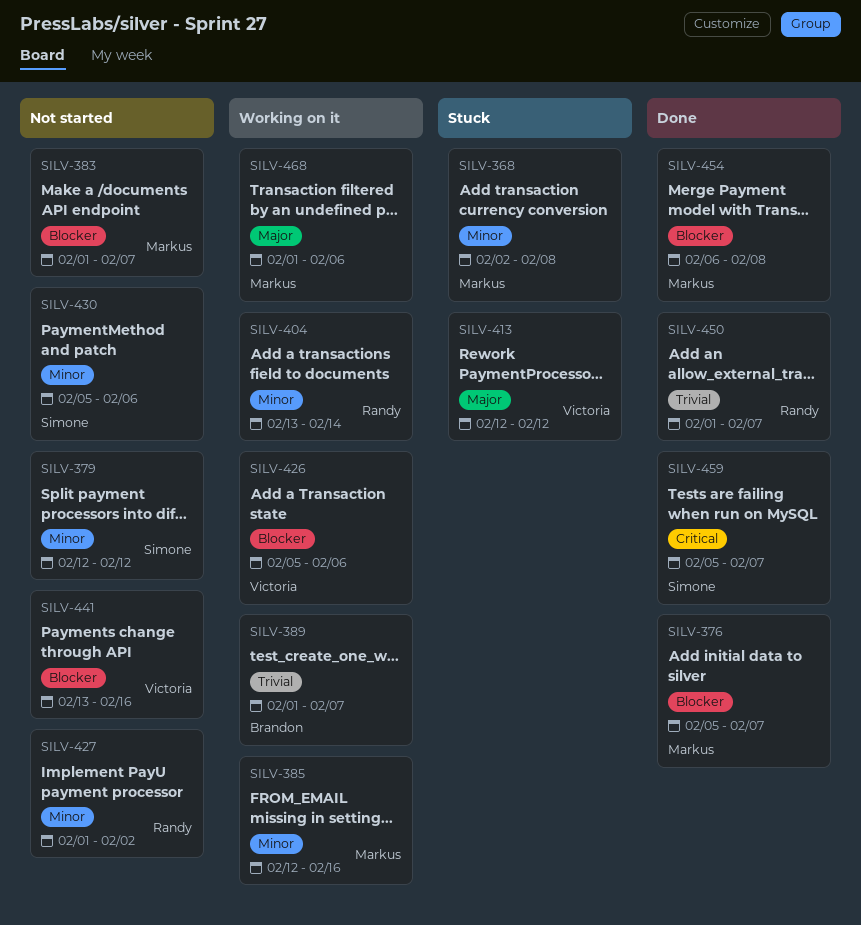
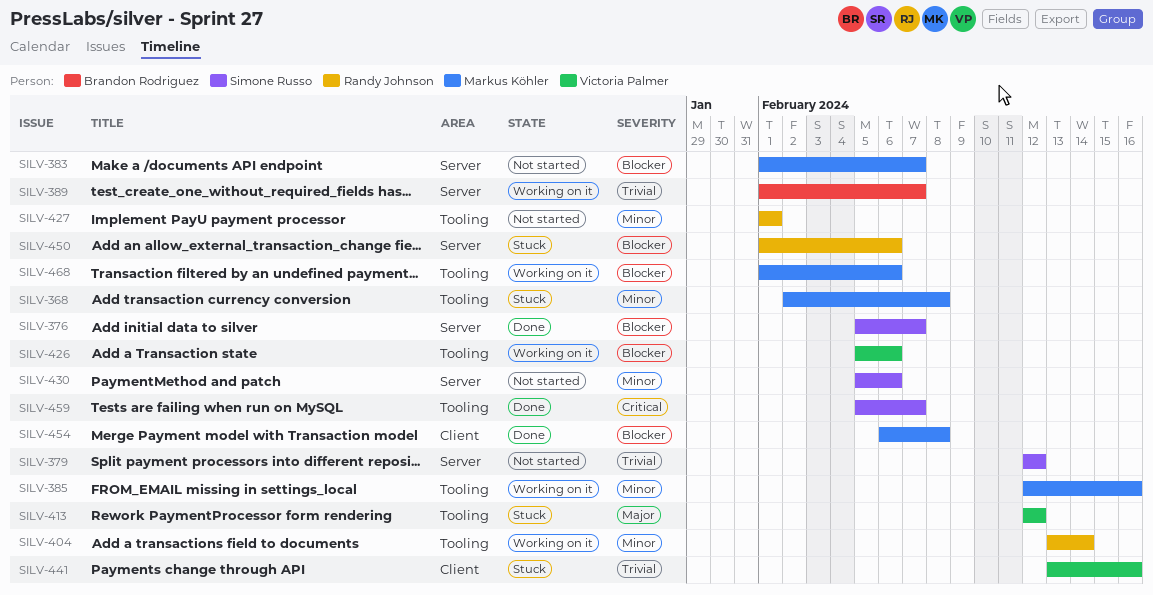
SILV-376, owner: Markus Köhler -> Simone Russo
SILV-379, priority: Minor -> Trivial
SILV-427, due: Feb 2 -> Feb 1
SILV-441, status: Not started -> Stuck
SILV-441, priority: Blocker -> Trivial
SILV-450, status: Done -> Stuck
SILV-450, priority: Trivial -> Blocker
SILV-450, due: Feb 7 -> Feb 6
SILV-468, priority: Major -> Blocker

